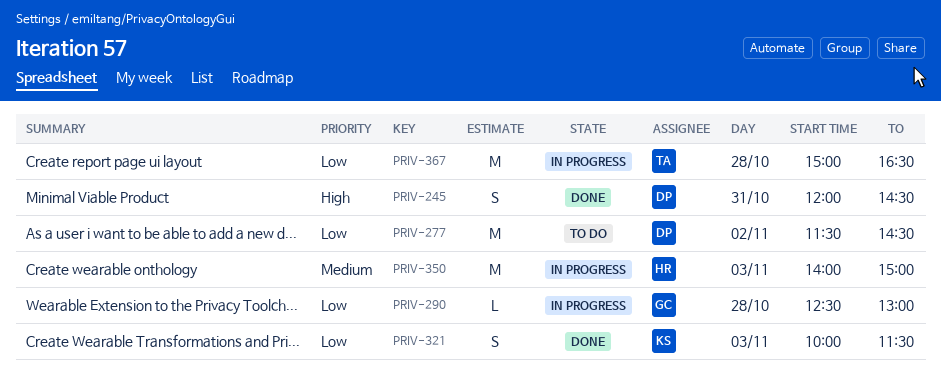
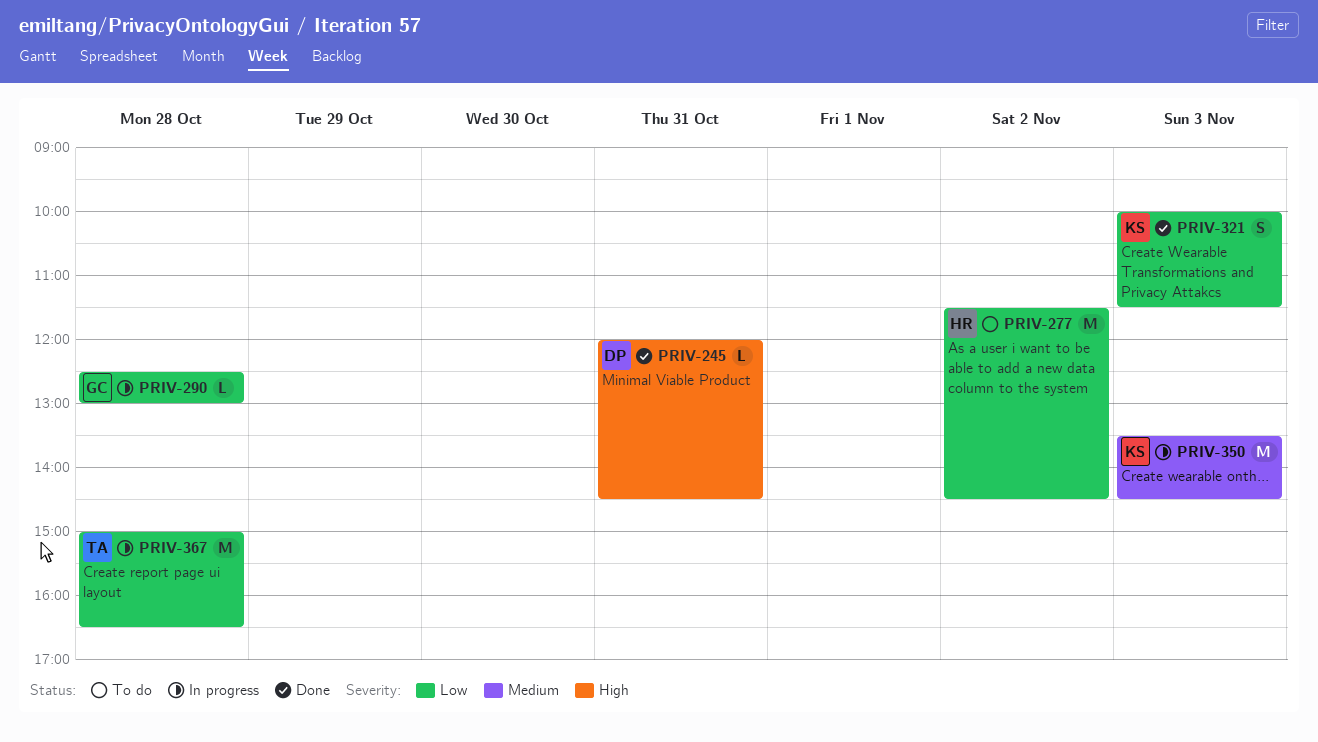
PRIV-245, estimate: S -> L
PRIV-277, owner: DP -> HR
PRIV-350, owner: HR -> KS
PRIV-350, begins: 14:00 -> 13:30
PRIV-350, ends: 15:00 -> 14:30

